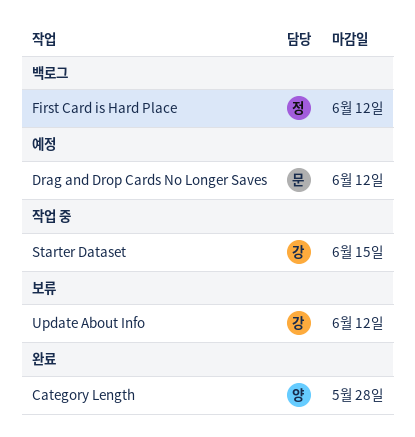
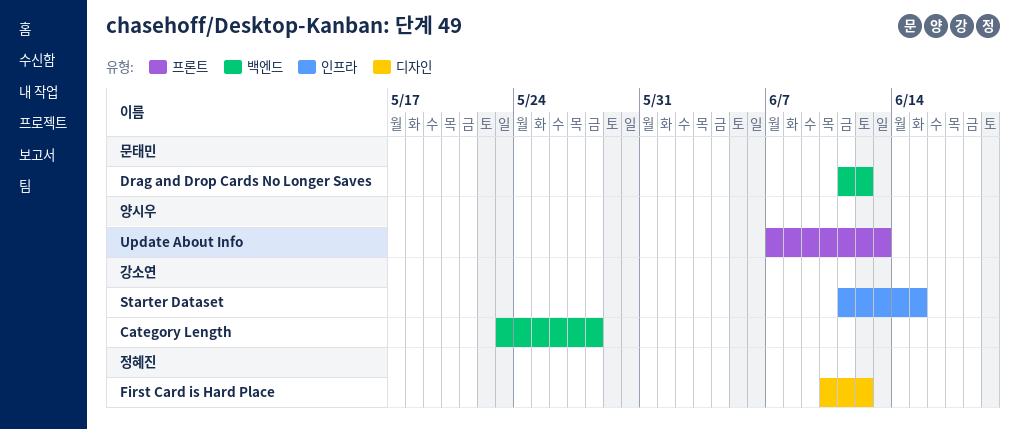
Category Length, owner: 양시우 -> 강소연
Update About Info, owner: 강소연 -> 양시우
Update About Info, due: Jun 12 -> Jun 13

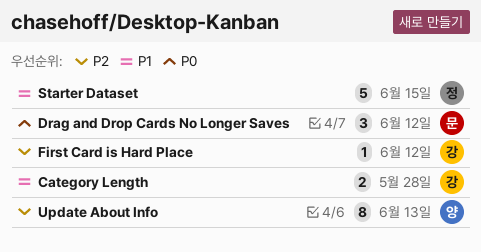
First Card is Hard Place, owner: 정혜진 -> 강소연
Starter Dataset, owner: 강소연 -> 정혜진

